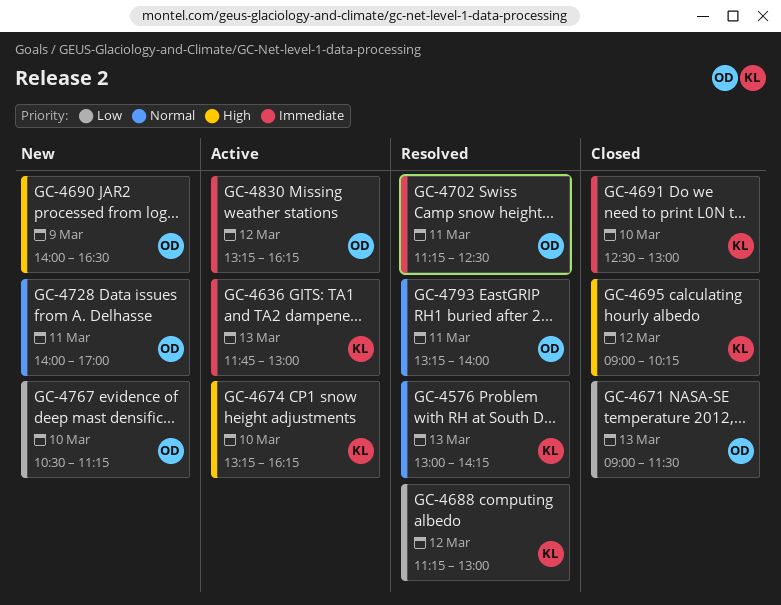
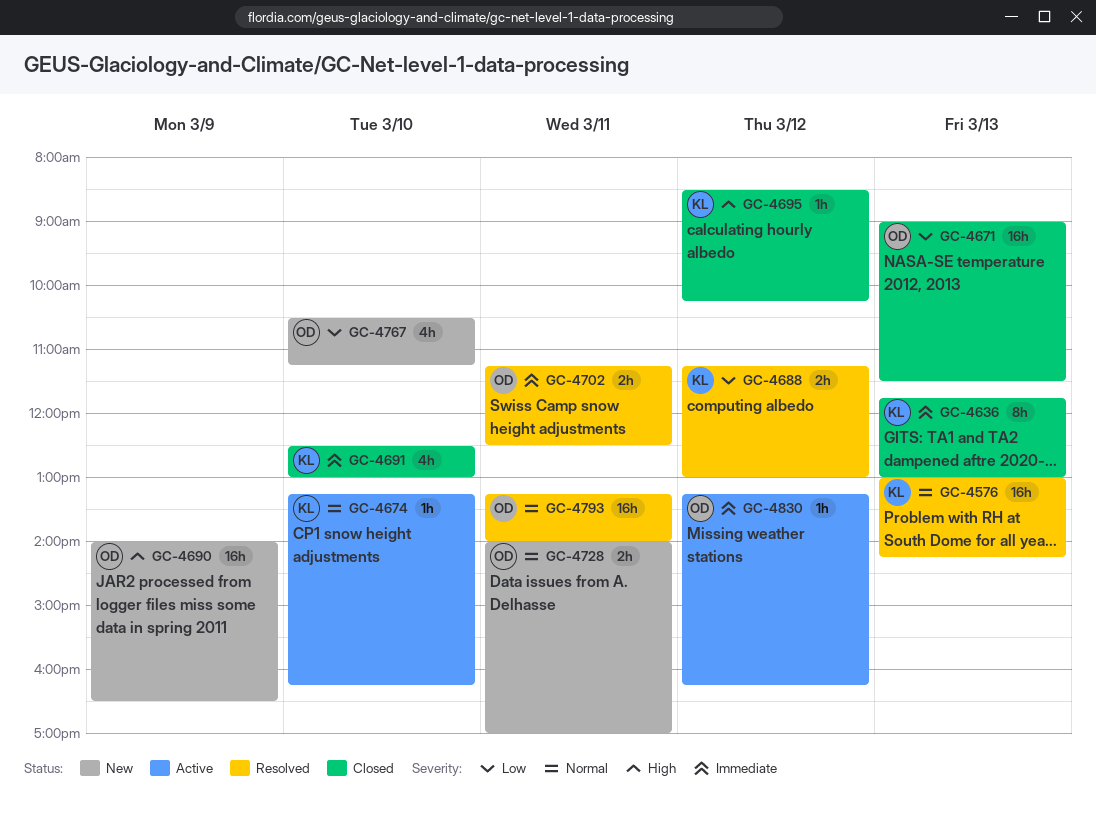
GC-4636, status: Active -> Closed
GC-4674, priority: High -> Normal
GC-4695, begins: 09:00 -> 08:30

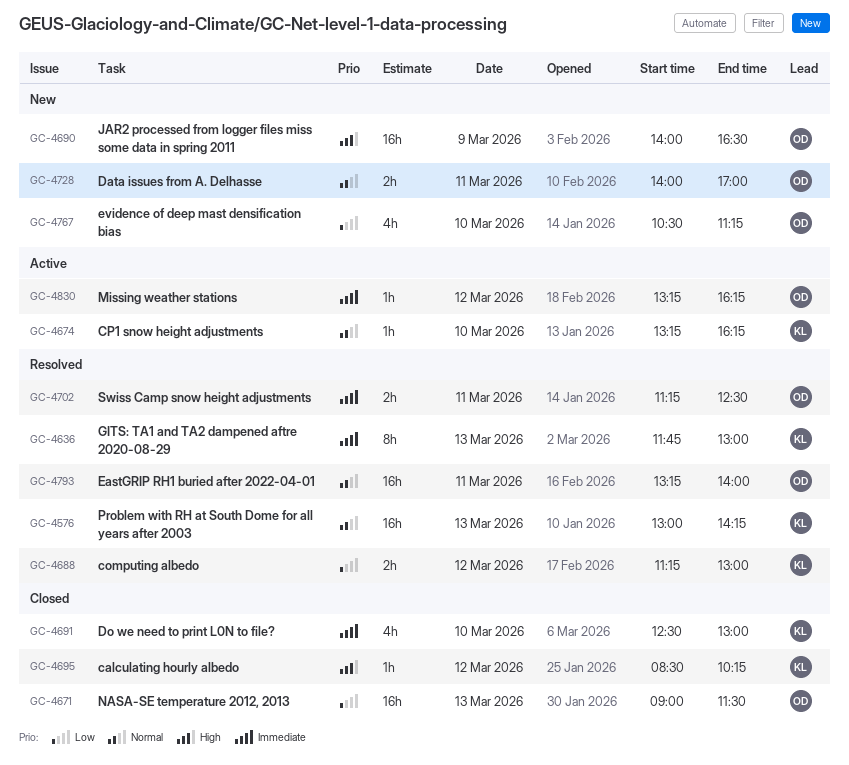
GC-4636, status: Closed -> Resolved

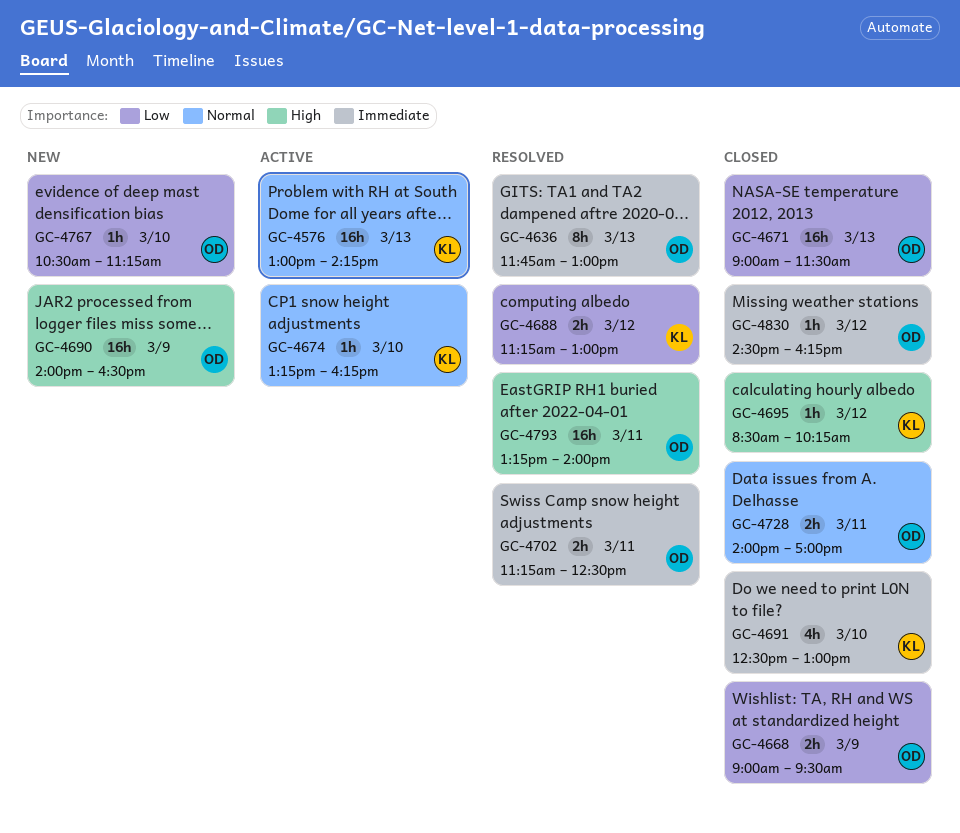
GC-4576, status: Resolved -> Active
GC-4636, owner: KL -> OD
GC-4668: none -> present
GC-4728, status: New -> Closed
GC-4767, estimate: 4h -> 1h
GC-4793, priority: Normal -> High
GC-4830, status: Active -> Closed
GC-4830, begins: 13:15 -> 14:30

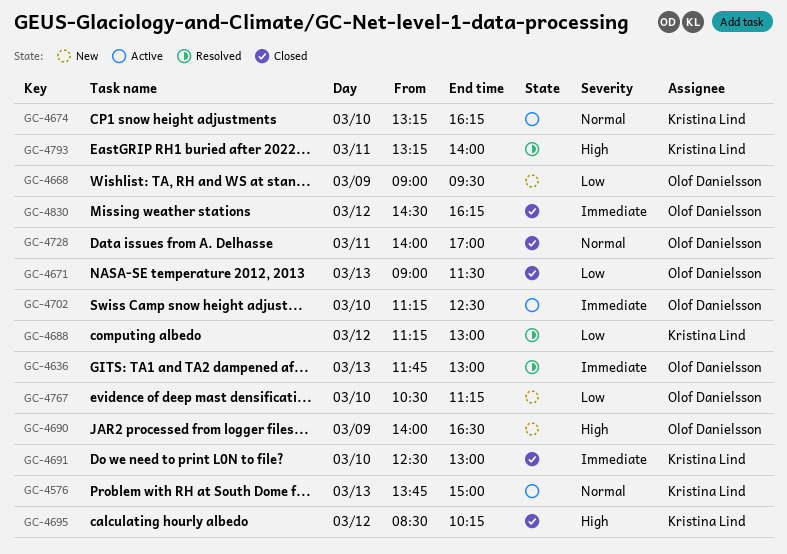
GC-4576, begins: 13:00 -> 13:45
GC-4576, ends: 14:15 -> 15:00
GC-4668, status: Closed -> New
GC-4702, status: Resolved -> Active
GC-4702, day: Mar 11 -> Mar 10
GC-4793, owner: Olof Danielsson -> Kristina Lind

